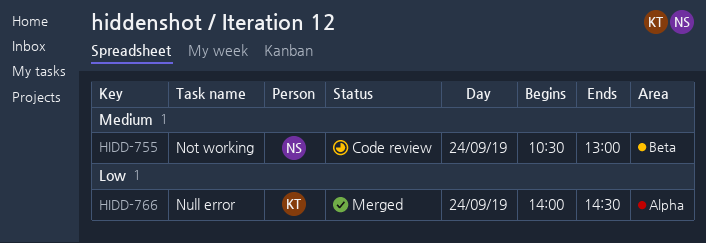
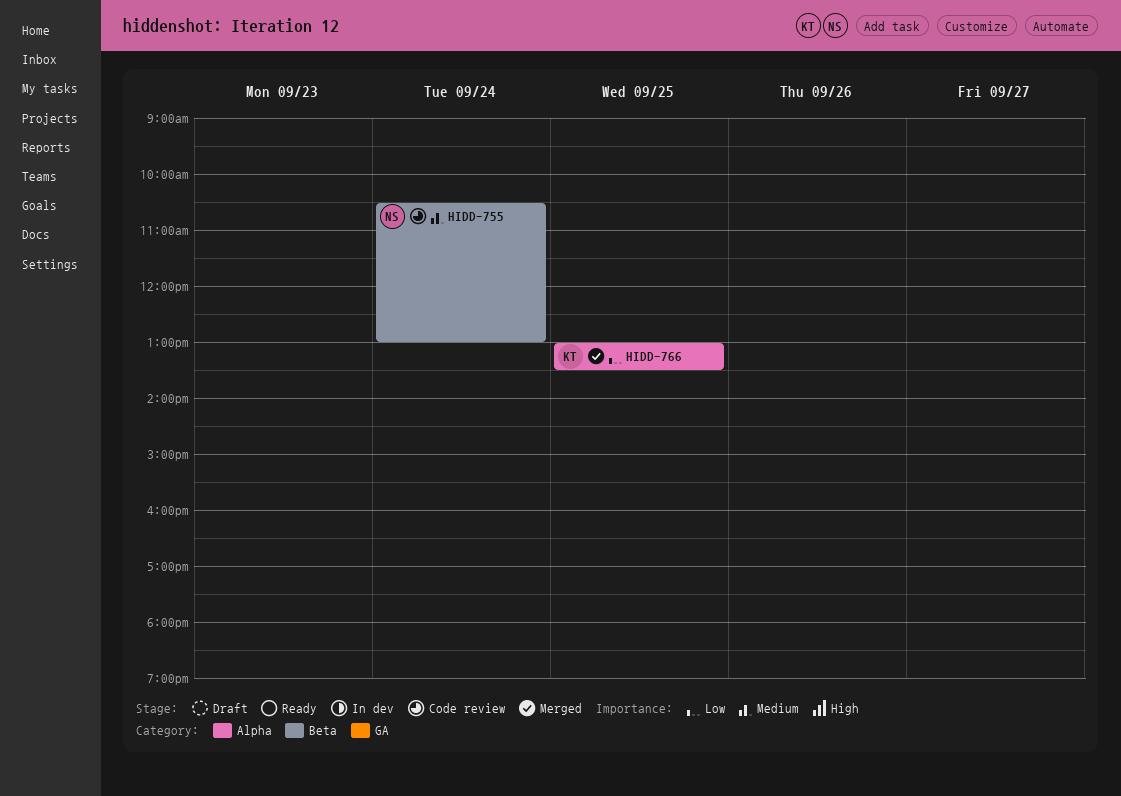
HIDD-766, day: Sep 24 -> Sep 25
HIDD-766, begins: 14:00 -> 13:00
HIDD-766, ends: 14:30 -> 13:30

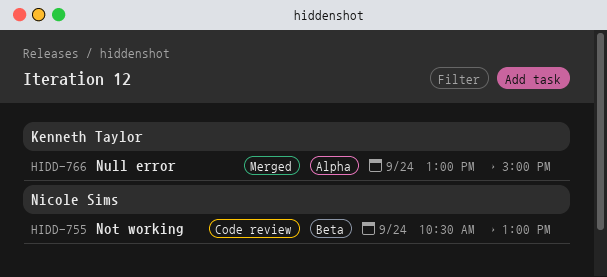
HIDD-766, day: Sep 25 -> Sep 24
HIDD-766, ends: 13:30 -> 15:00

